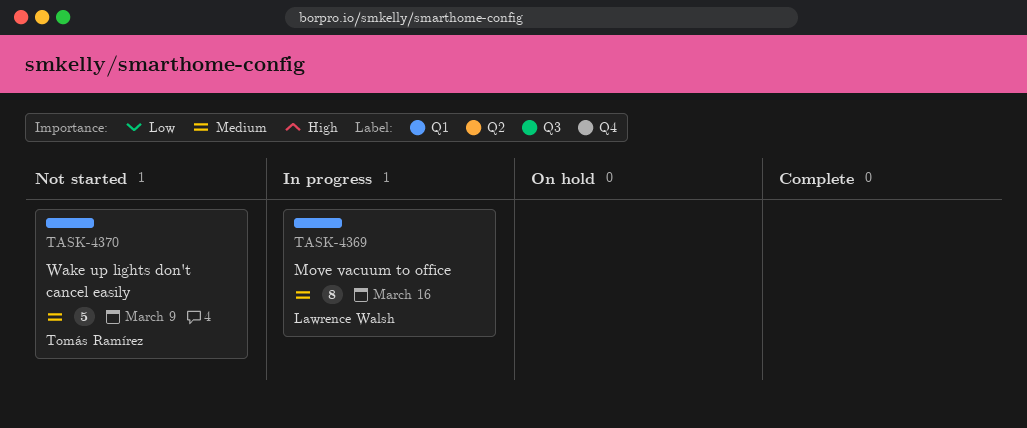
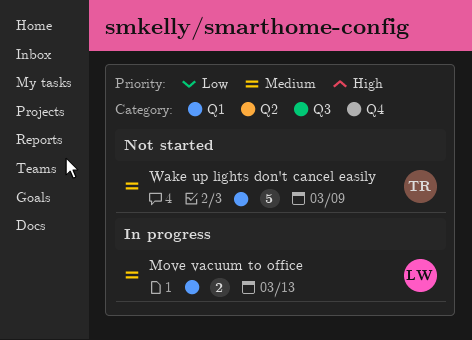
Move vacuum to office, estimate: 8 -> 2
Move vacuum to office, due: Mar 16 -> Mar 13

